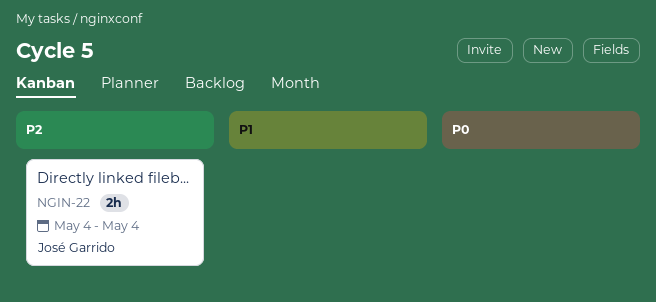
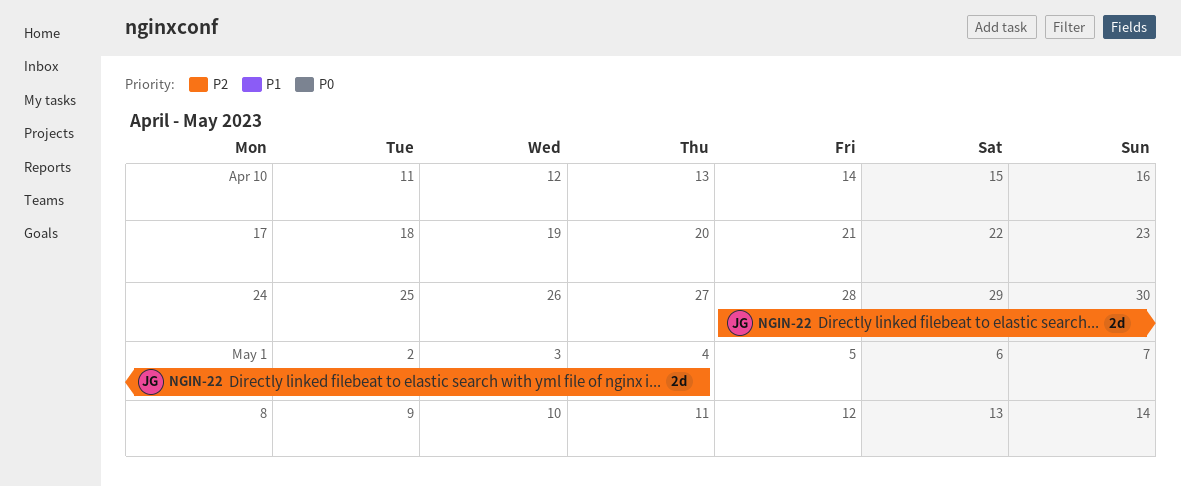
NGIN-22, estimate: 2h -> 2d
NGIN-22, start: May 4 -> Apr 28

